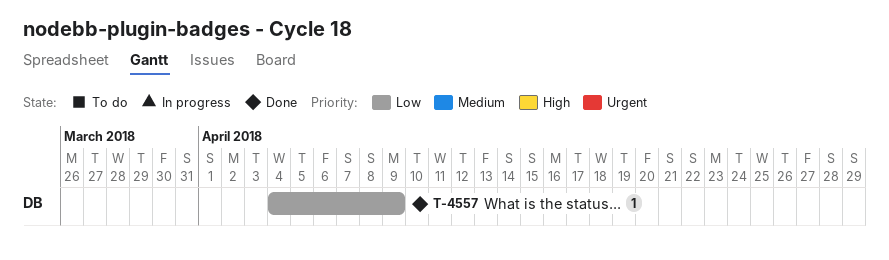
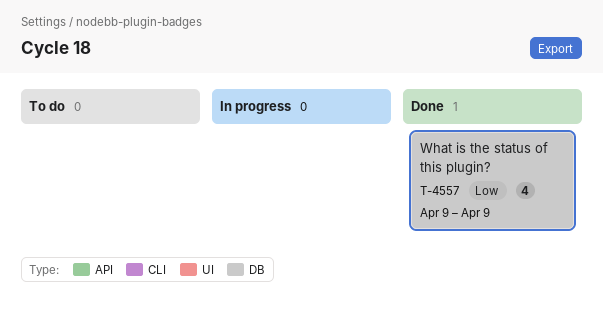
T-4557, estimate: 1 -> 4
T-4557, start: Apr 4 -> Apr 9

